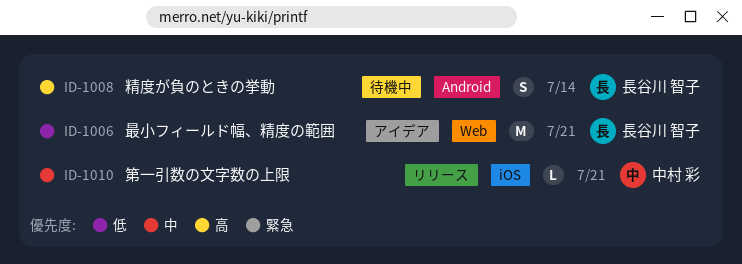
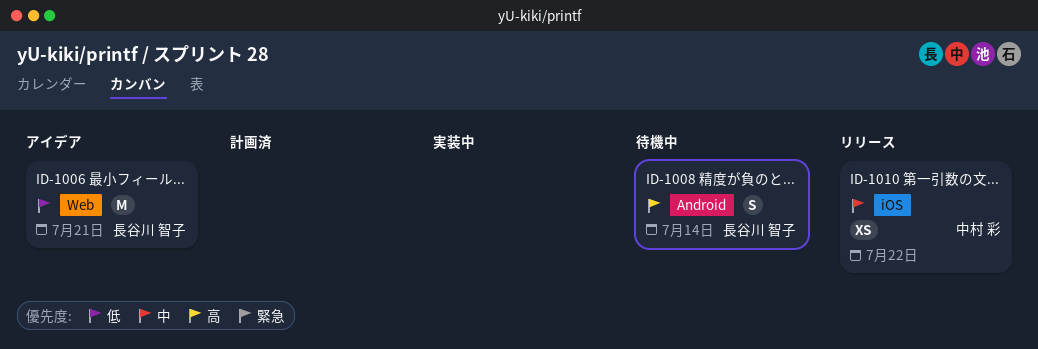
ID-1010, estimate: L -> XS
ID-1010, due: Jul 21 -> Jul 22

